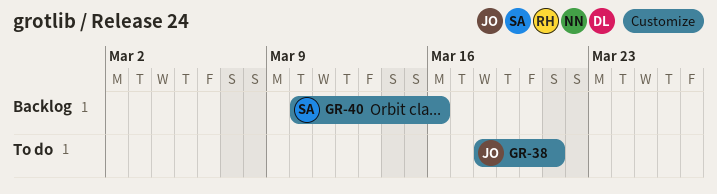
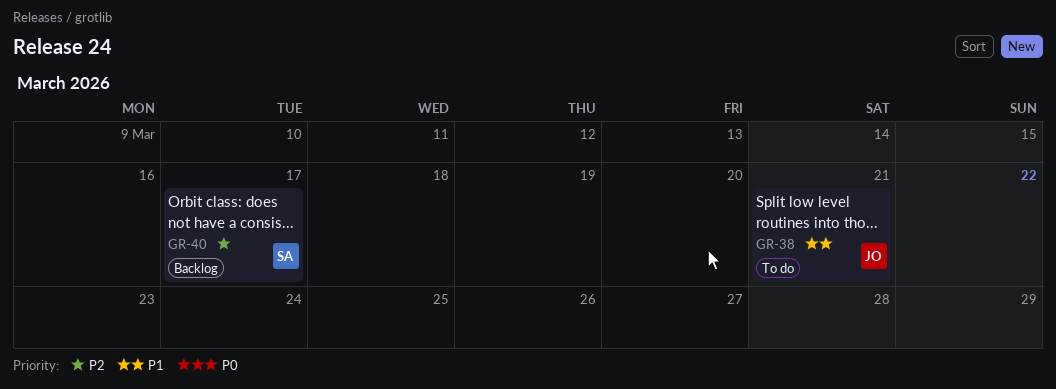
GR-40, due: Mar 16 -> Mar 17

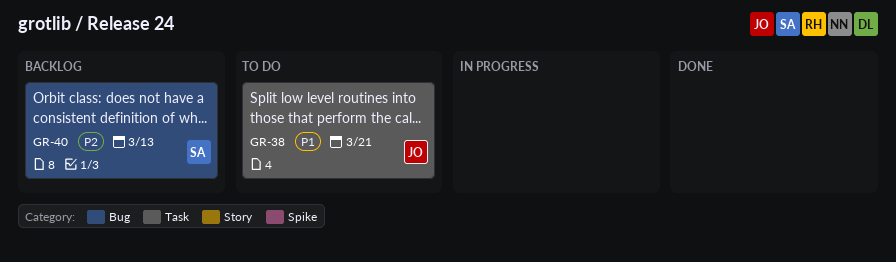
GR-40, due: Mar 17 -> Mar 13

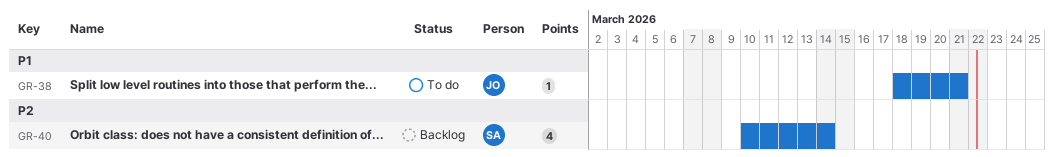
GR-40, due: Mar 13 -> Mar 14

